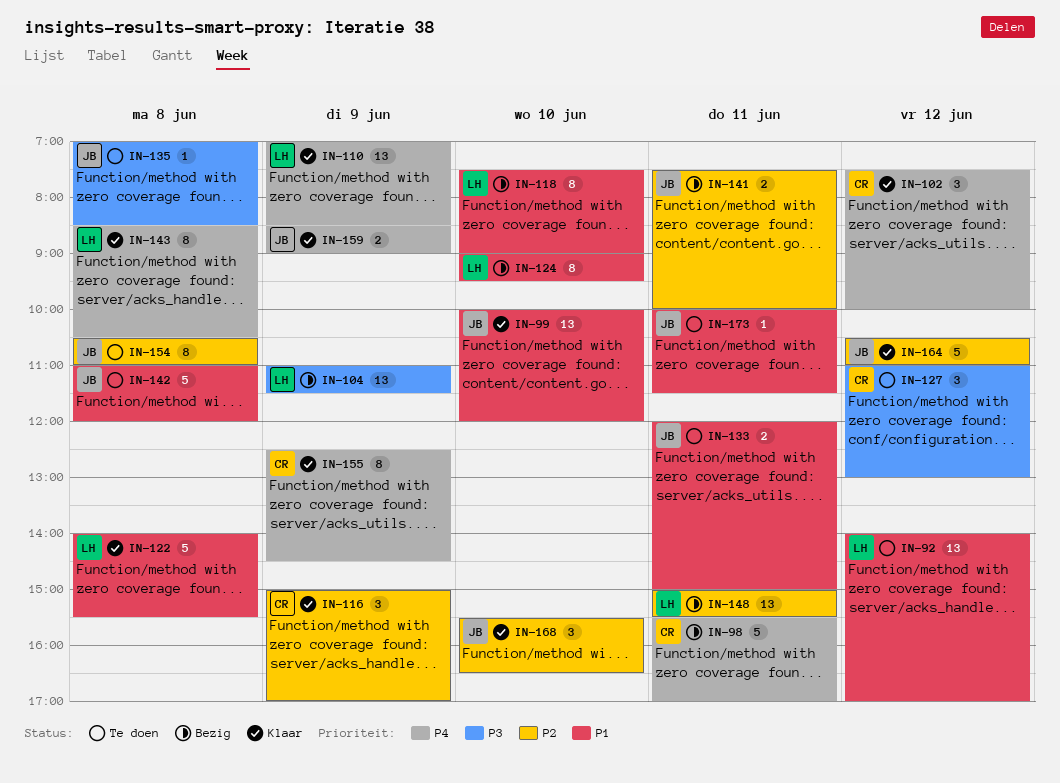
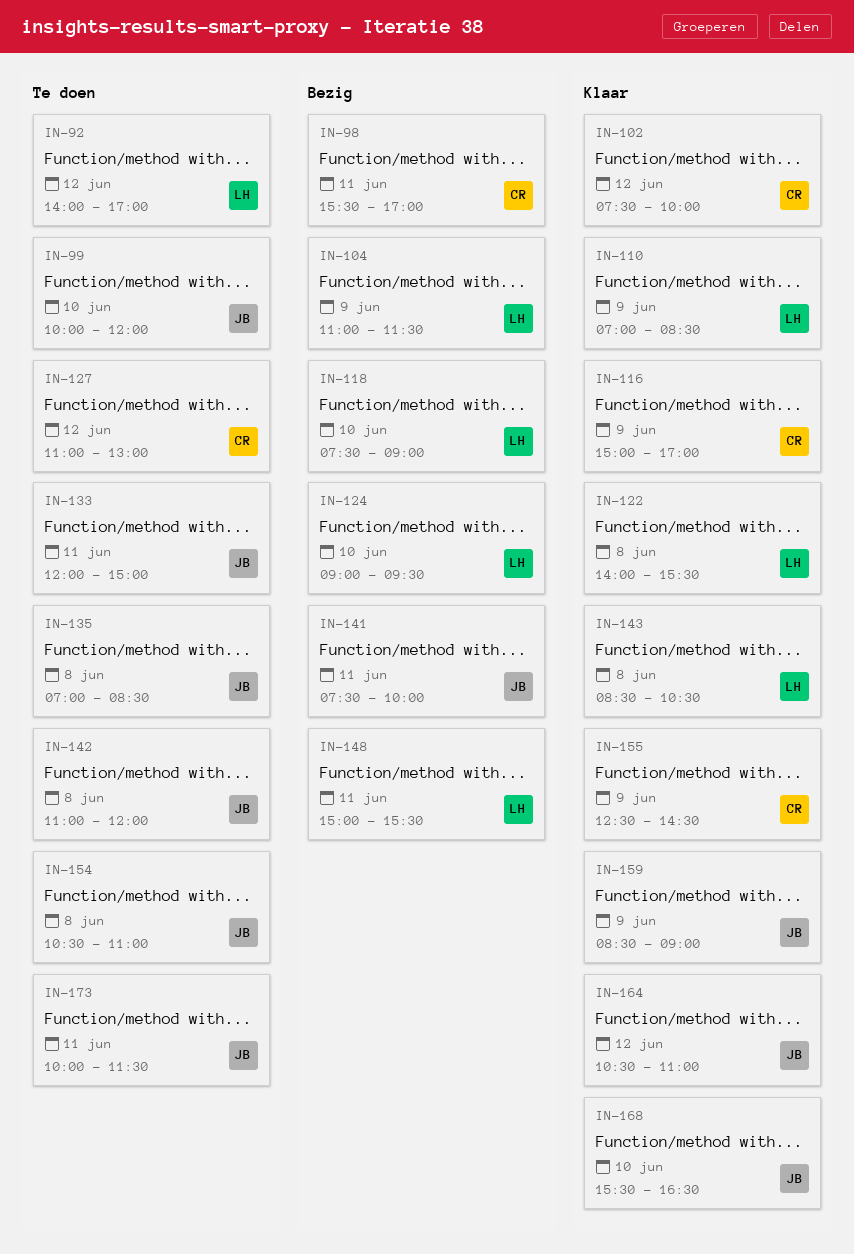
IN-99, status: Klaar -> Te doen

